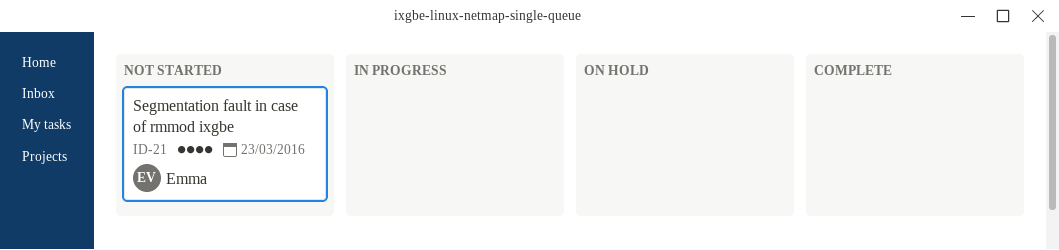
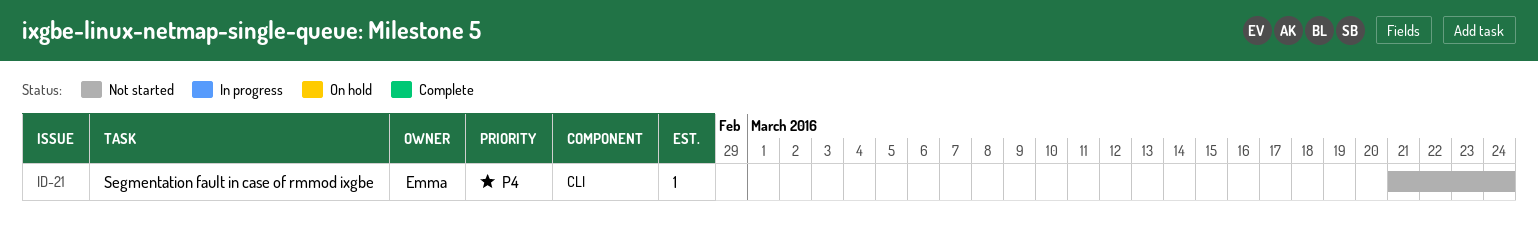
ID-21, estimate: 4 -> 1
ID-21, due: Mar 23 -> Mar 24

